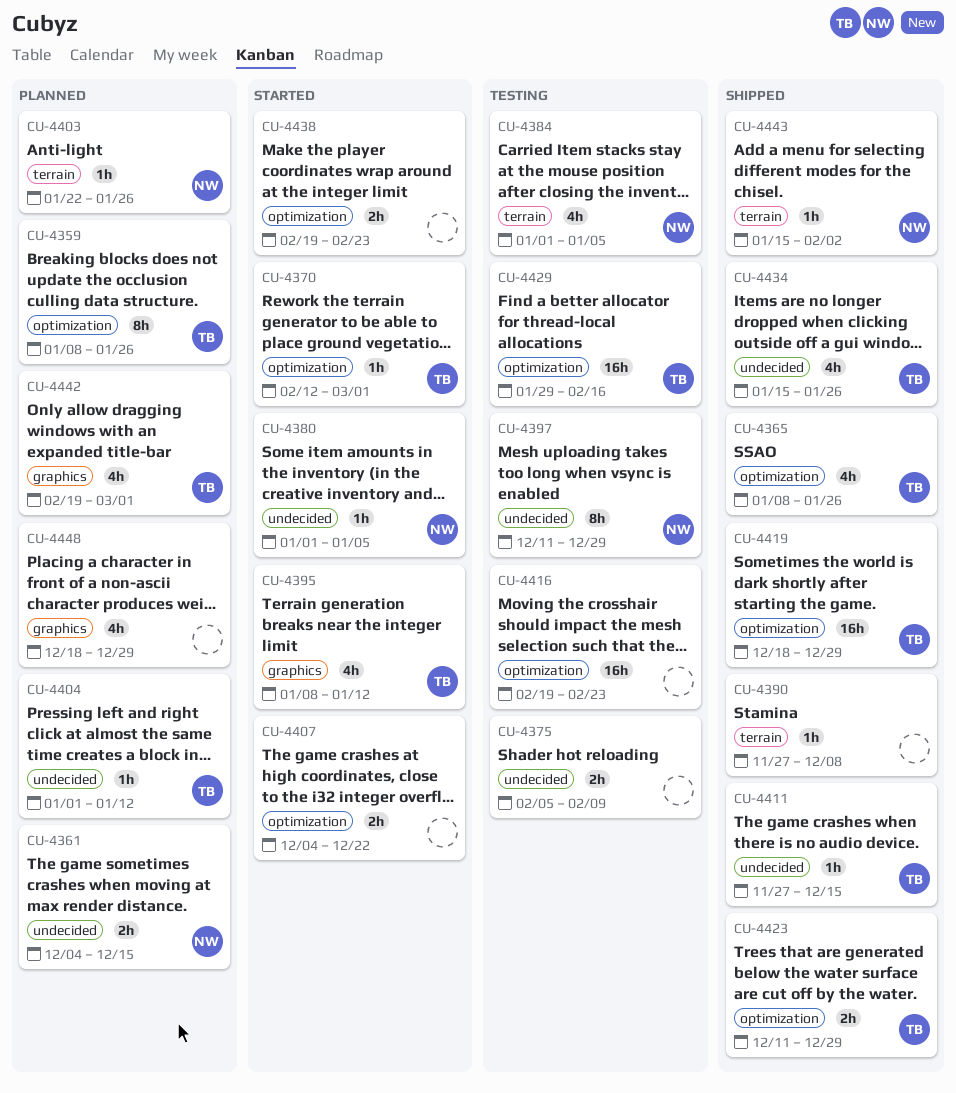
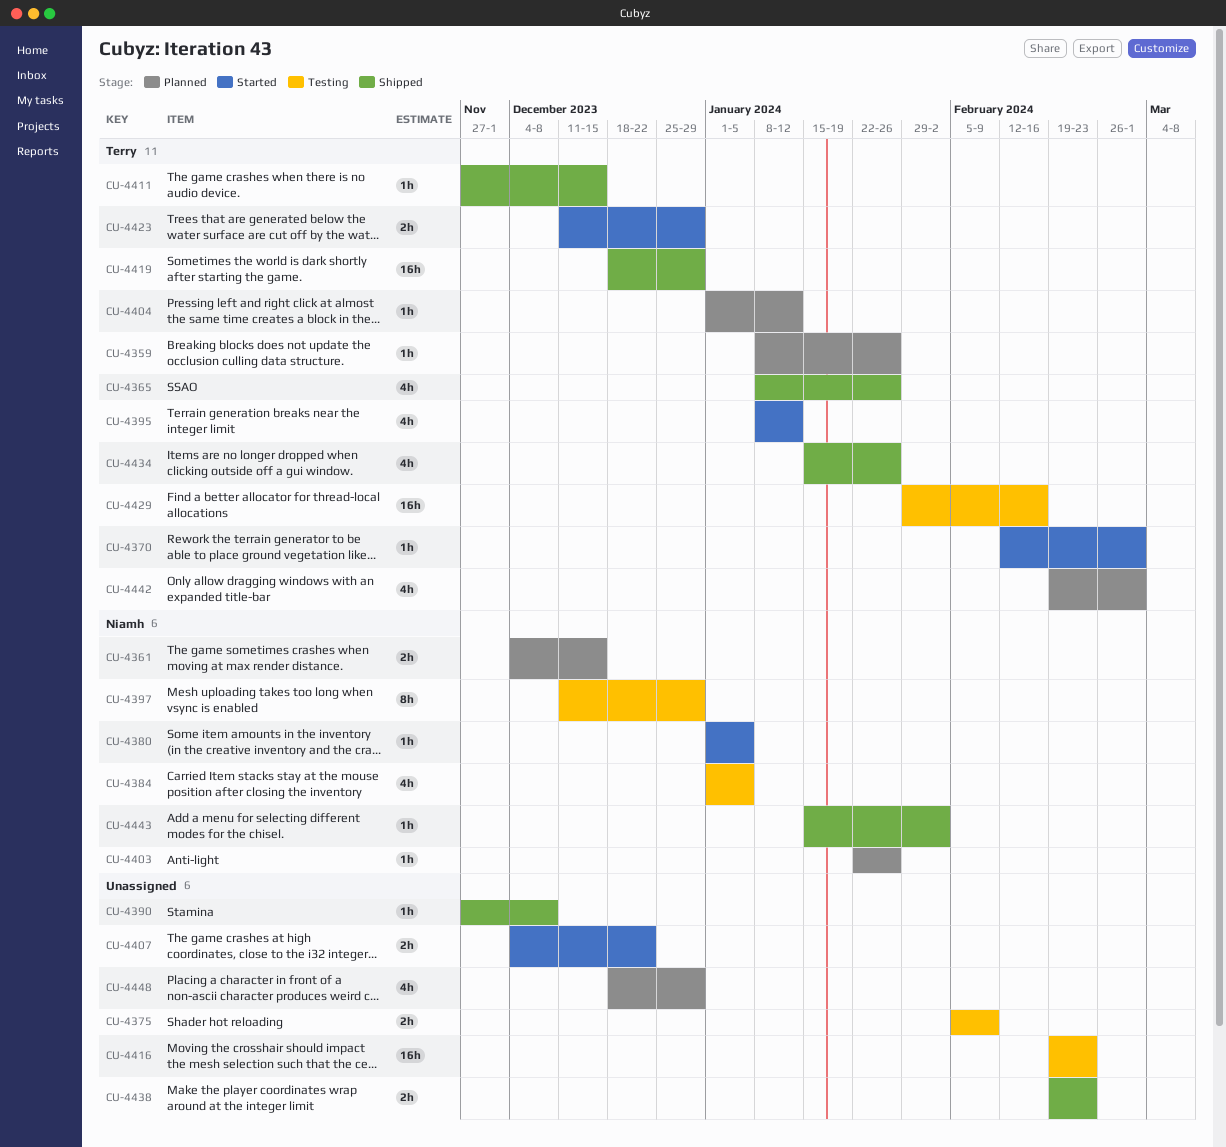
CU-4359, estimate: 8h -> 1h
CU-4423, status: Shipped -> Started
CU-4438, status: Started -> Shipped

